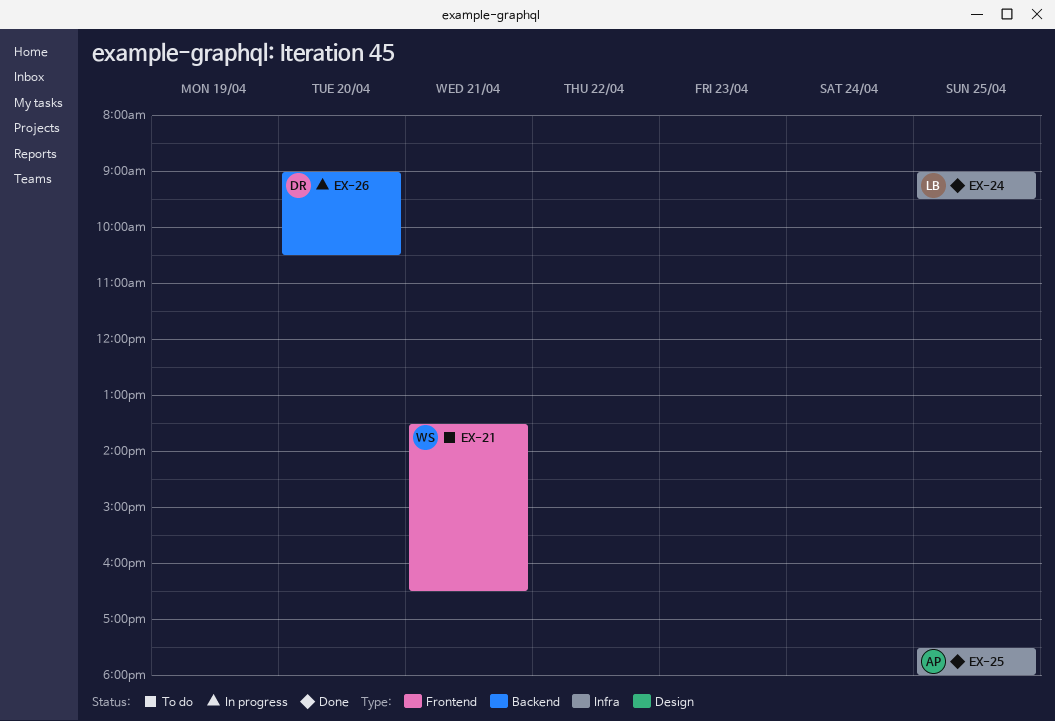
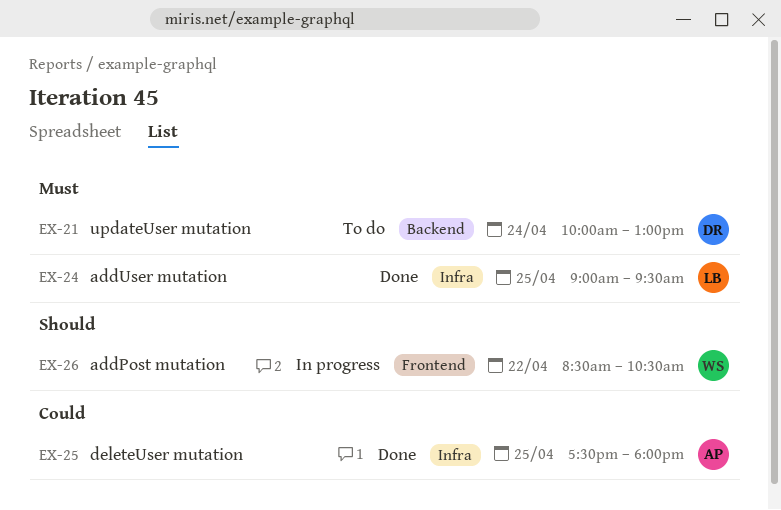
EX-21, owner: WS -> DR
EX-21, label: Frontend -> Backend
EX-21, day: Apr 21 -> Apr 24
EX-21, begins: 13:30 -> 10:00
EX-21, ends: 16:30 -> 13:00
EX-26, owner: DR -> WS
EX-26, label: Backend -> Frontend
EX-26, day: Apr 20 -> Apr 22
EX-26, begins: 09:00 -> 08:30

